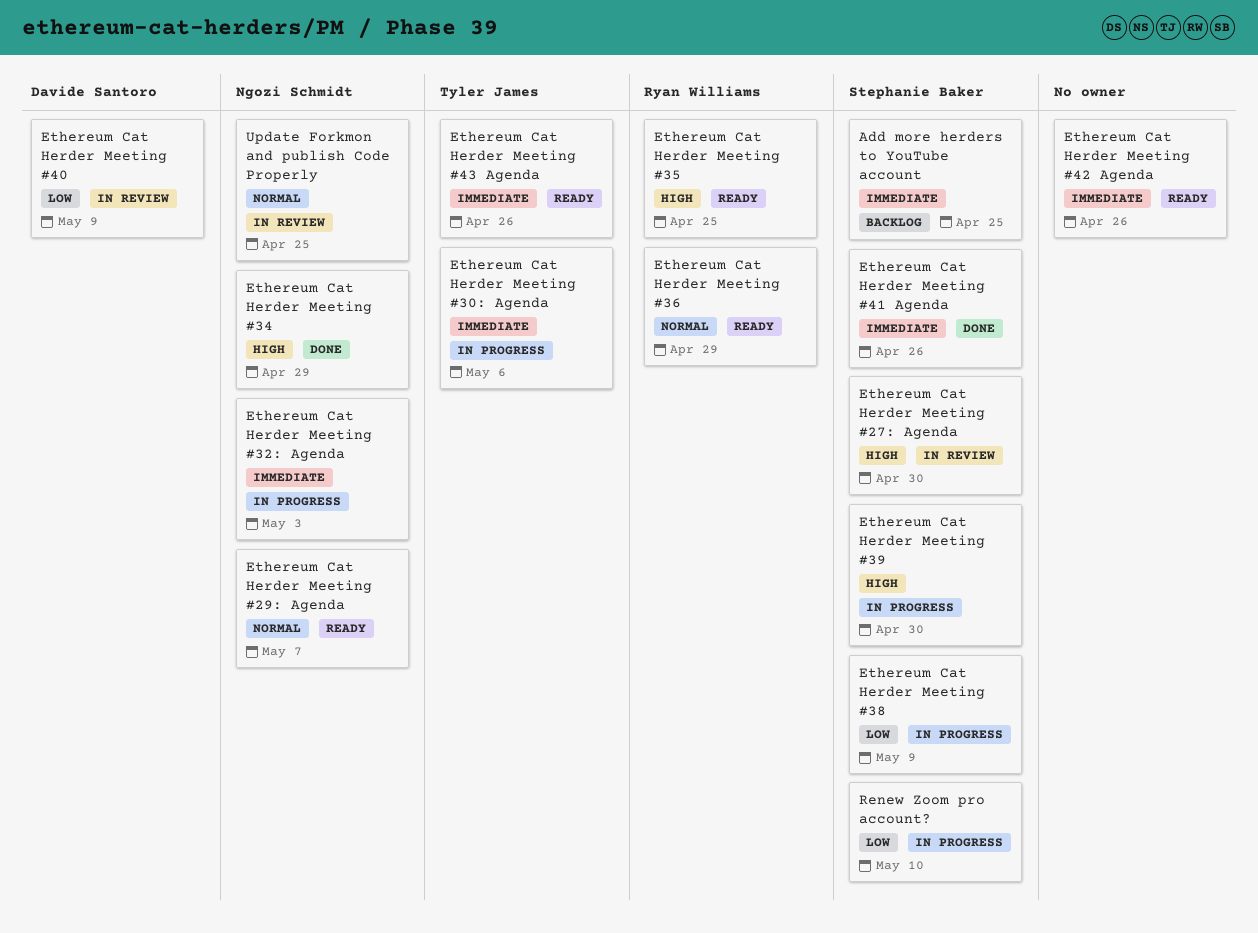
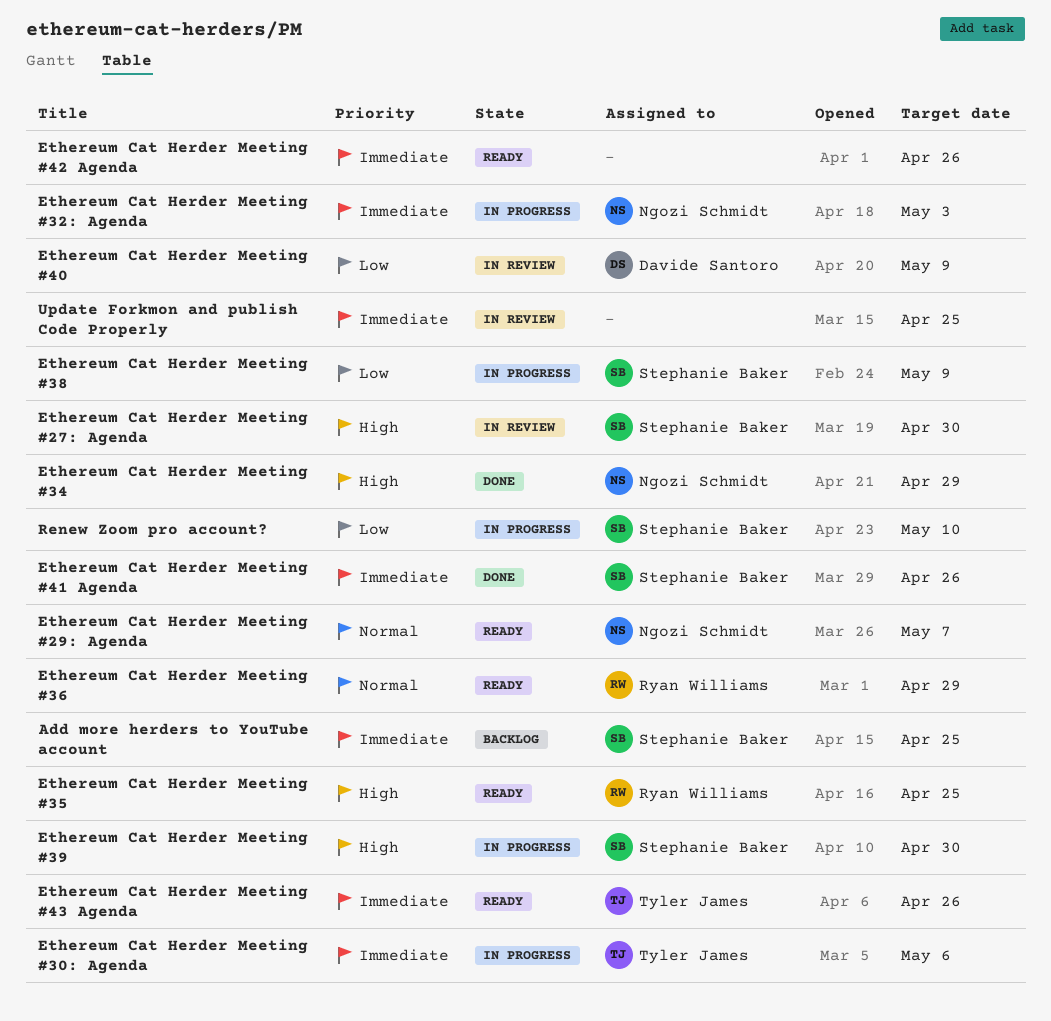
Update Forkmon and publish Code Properly, owner: Ngozi Schmidt -> none
Update Forkmon and publish Code Properly, priority: Normal -> Immediate

